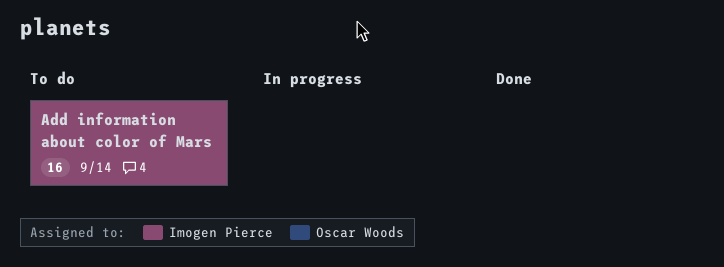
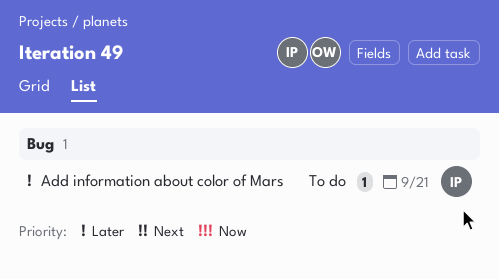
Add information about color of Mars, estimate: 16 -> 1
Add information about color of Mars, due: Sep 14 -> Sep 21

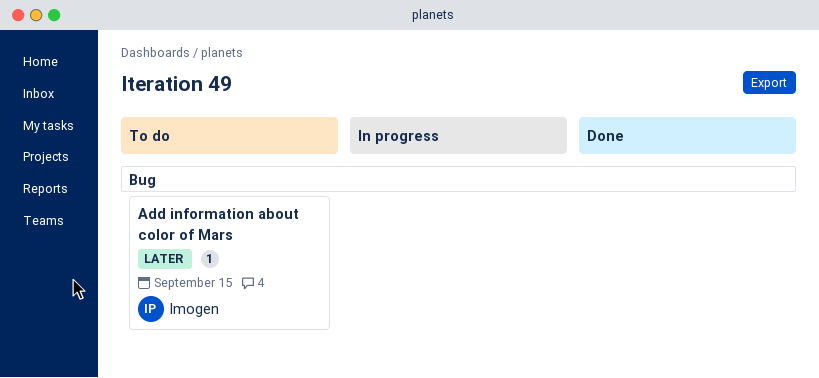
Add information about color of Mars, due: Sep 21 -> Sep 15

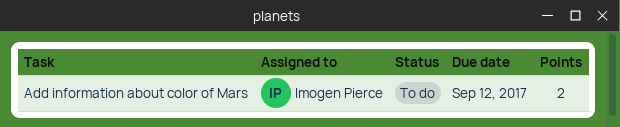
Add information about color of Mars, estimate: 1 -> 2
Add information about color of Mars, due: Sep 15 -> Sep 12

